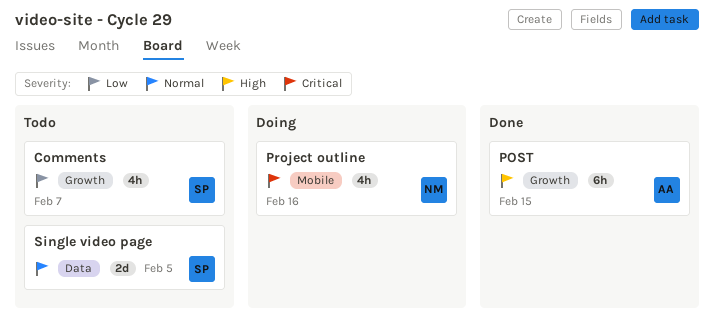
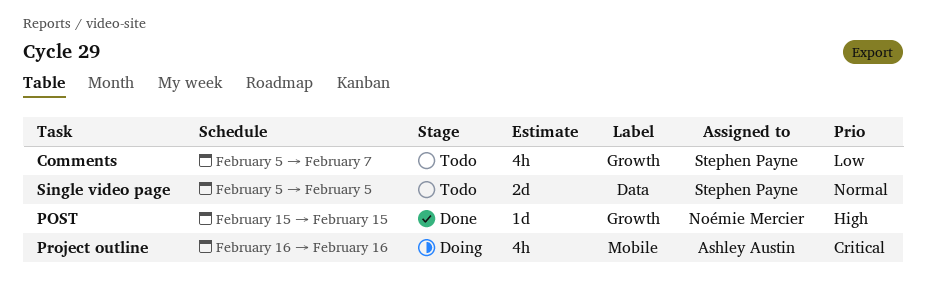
POST, owner: Ashley Austin -> Noémie Mercier
POST, estimate: 6h -> 1d
Project outline, owner: Noémie Mercier -> Ashley Austin

